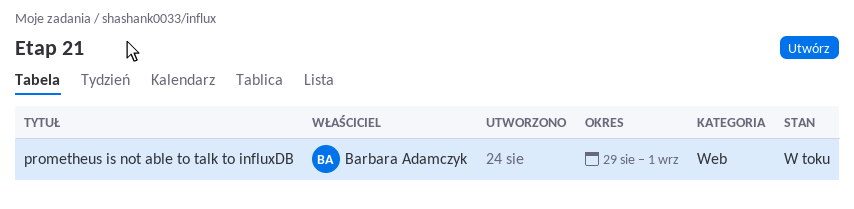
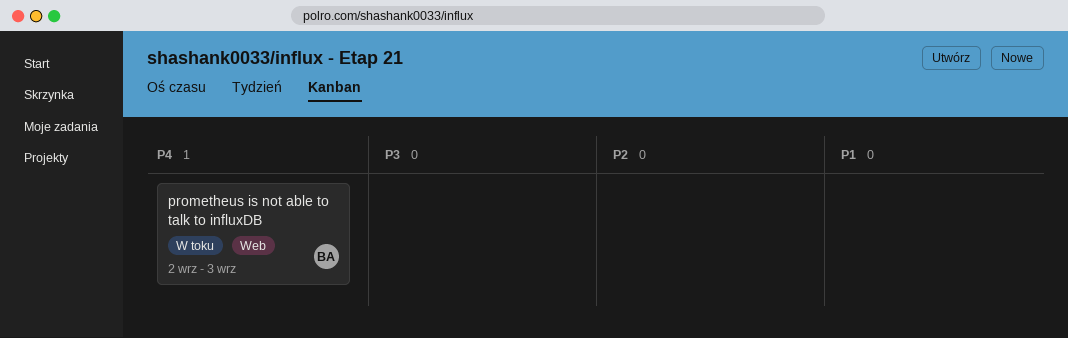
prometheus is not able to talk to influxDB, start: Aug 29 -> Sep 2
prometheus is not able to talk to influxDB, due: Sep 1 -> Sep 3

